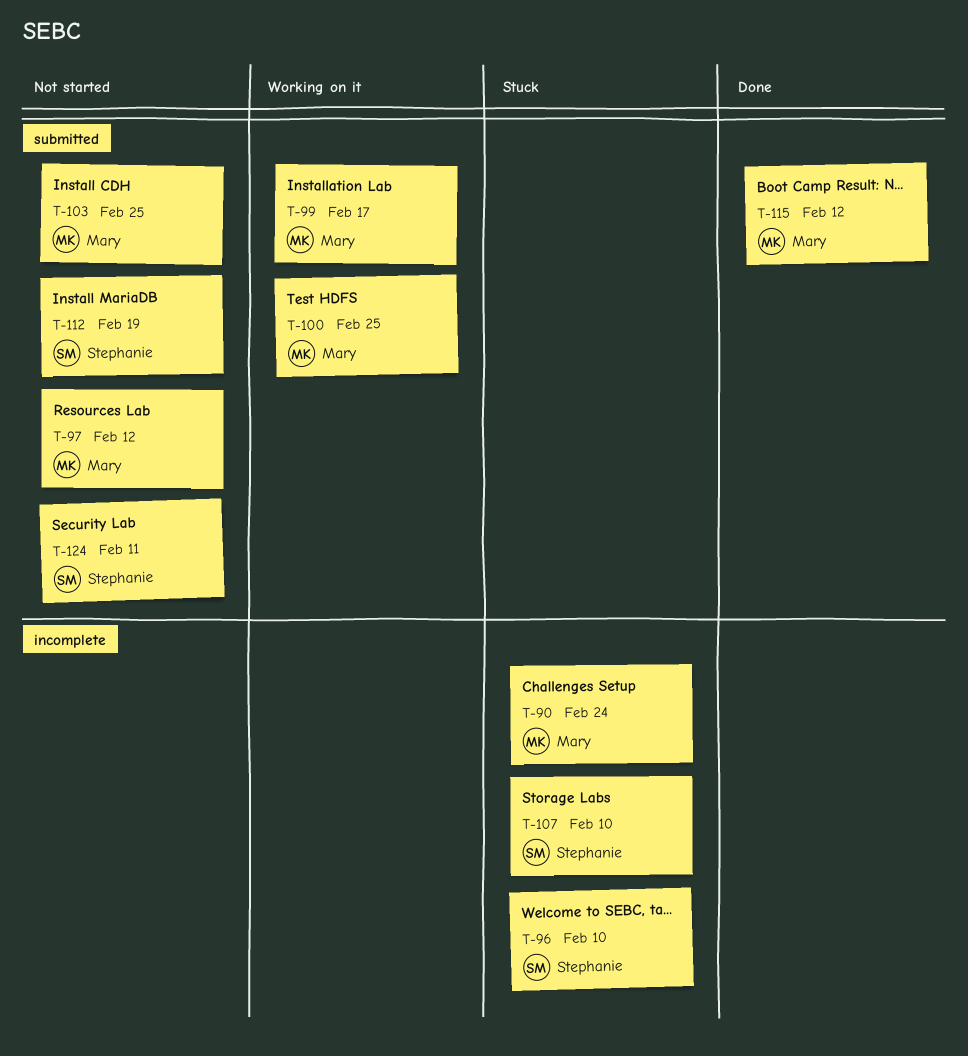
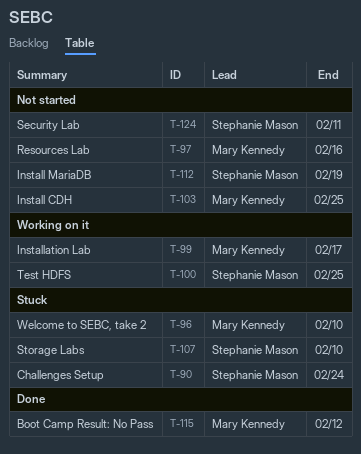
T-90, owner: Mary Kennedy -> Stephanie Mason
T-96, owner: Stephanie Mason -> Mary Kennedy
T-97, due: Feb 12 -> Feb 16
T-100, owner: Mary Kennedy -> Stephanie Mason

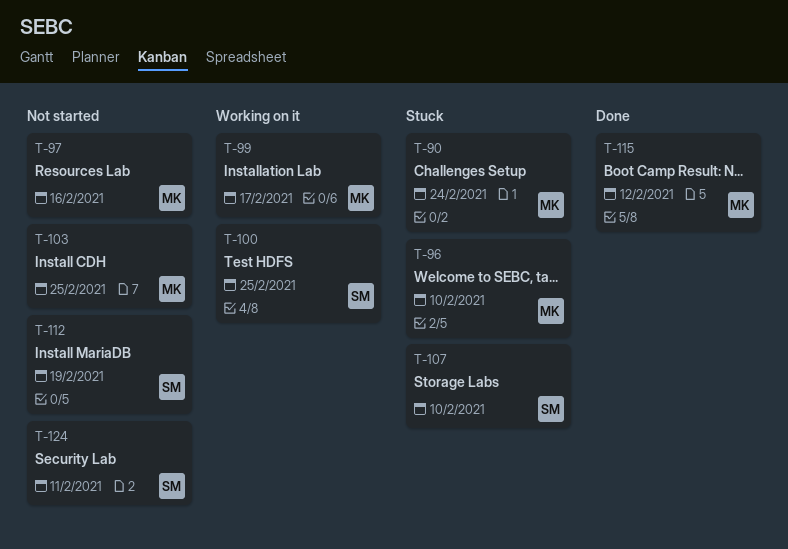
T-90, owner: Stephanie Mason -> Mary Kennedy

